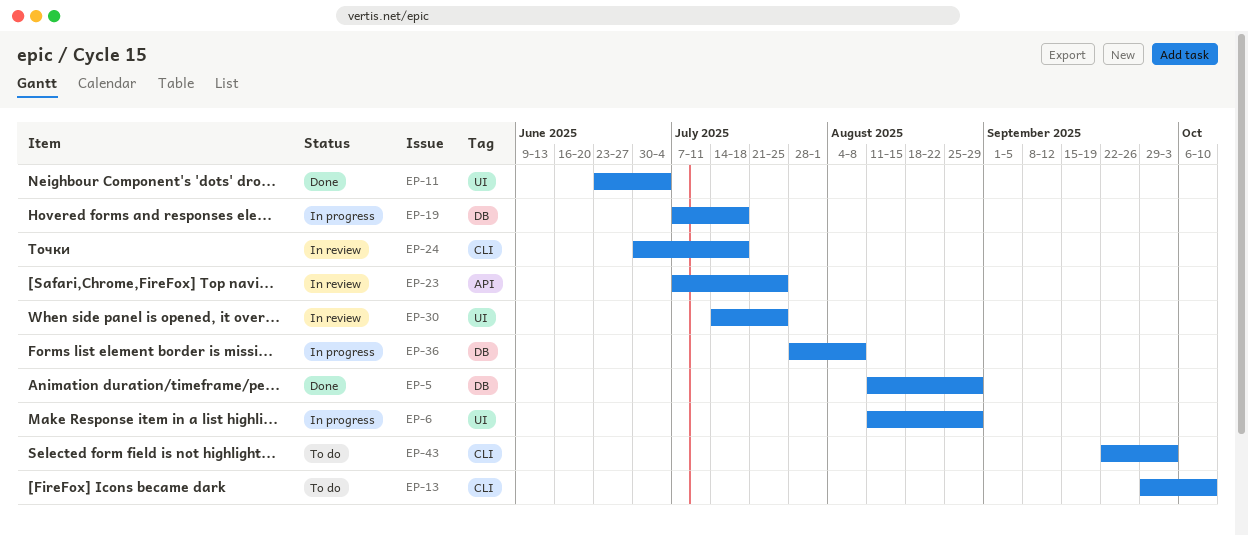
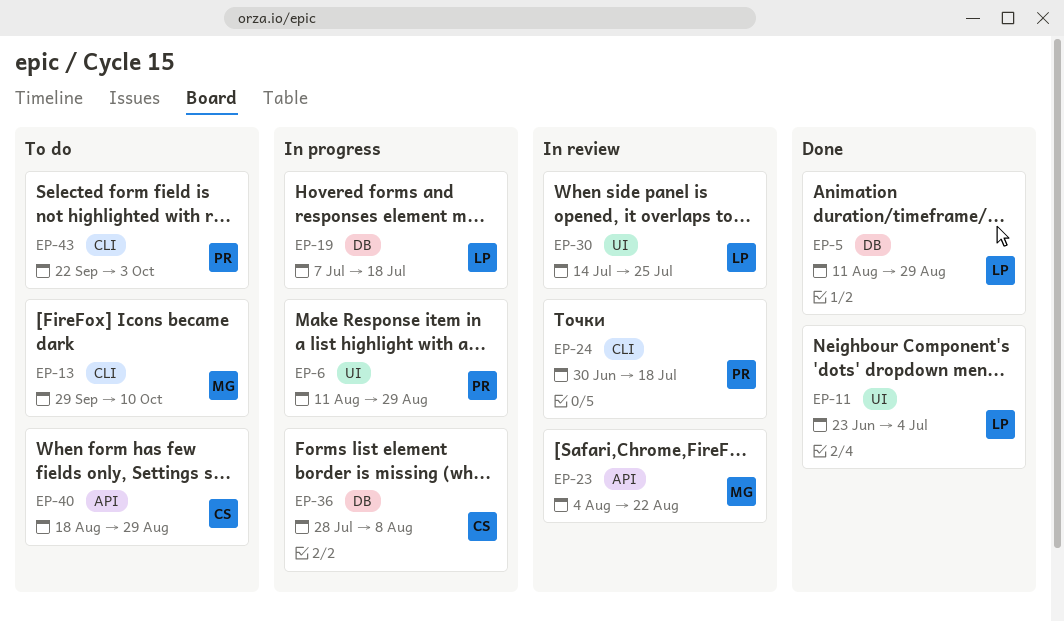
EP-23, start: Jul 7 -> Aug 4
EP-23, due: Jul 25 -> Aug 22
EP-40: none -> present

